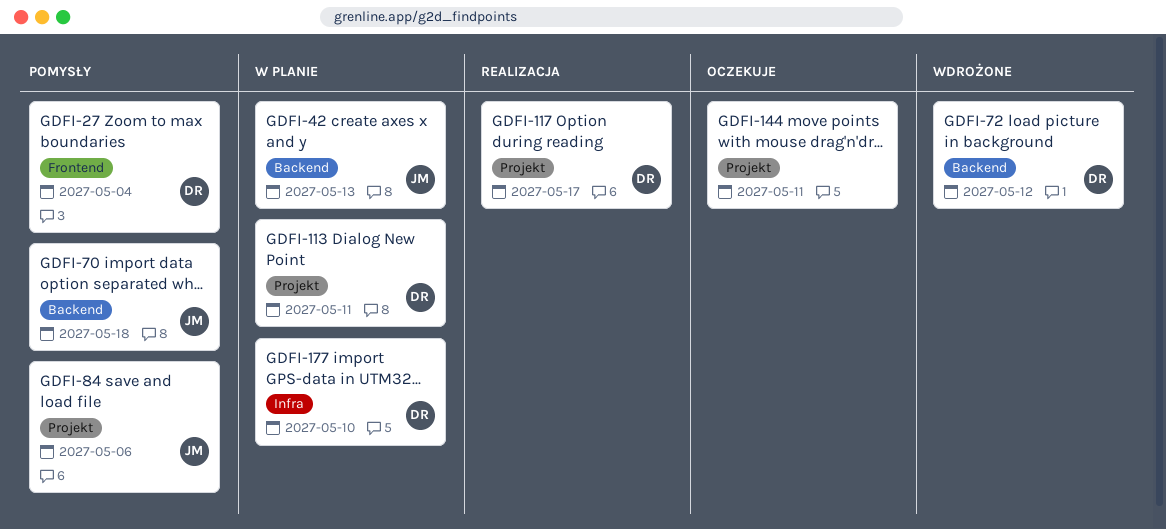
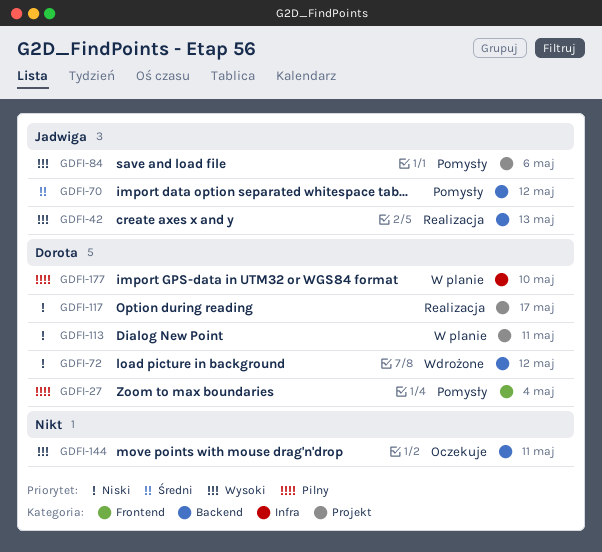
GDFI-42, status: W planie -> Realizacja
GDFI-70, due: May 18 -> May 12
GDFI-144, label: Projekt -> Backend

